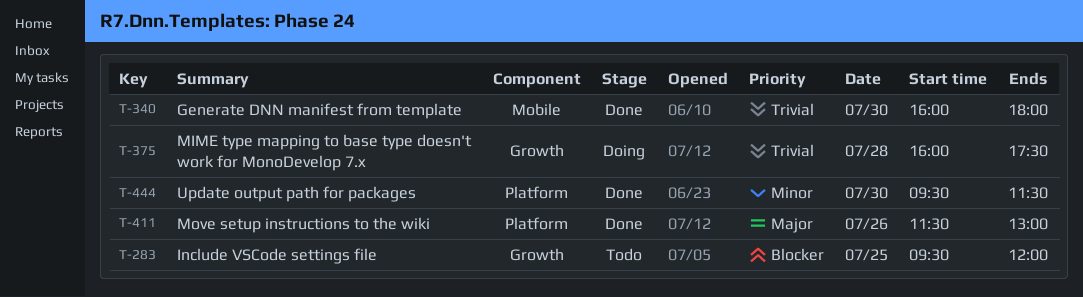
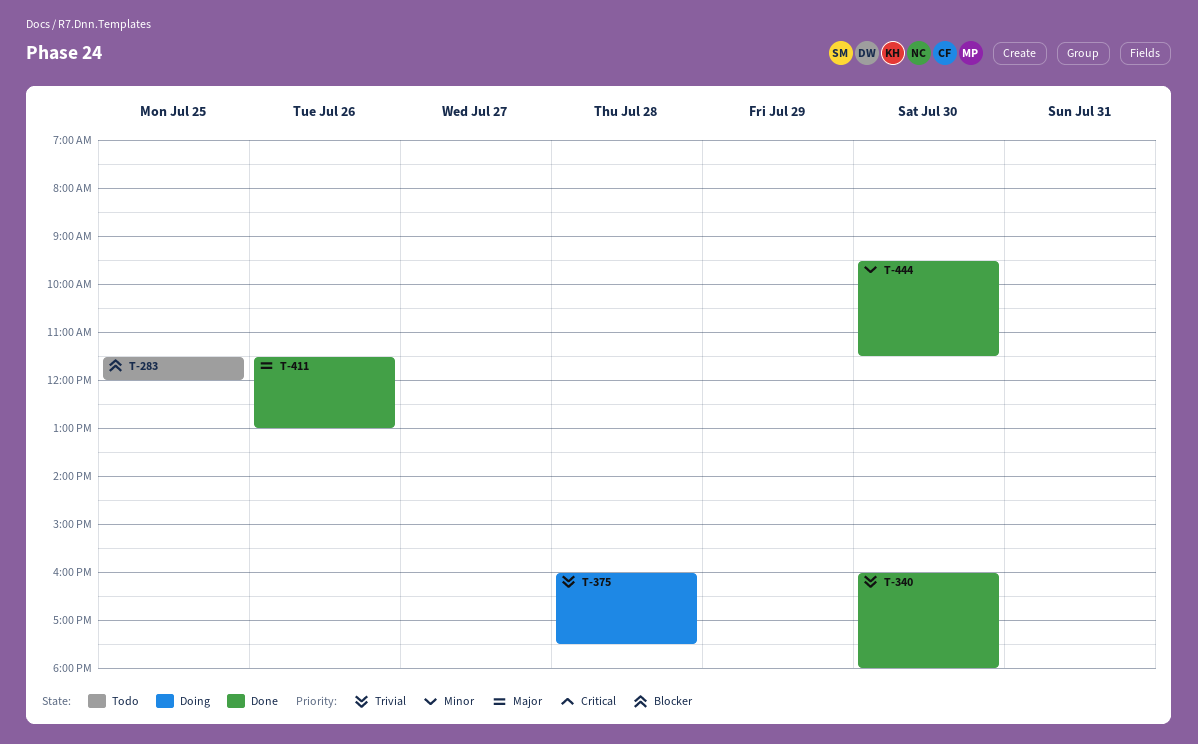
T-283, begins: 09:30 -> 11:30

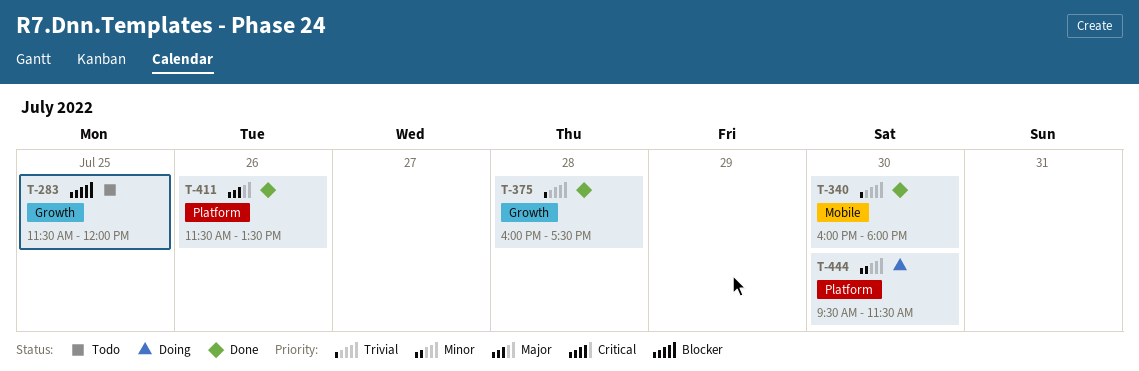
T-375, status: Doing -> Done
T-411, ends: 13:00 -> 13:30
T-444, status: Done -> Doing

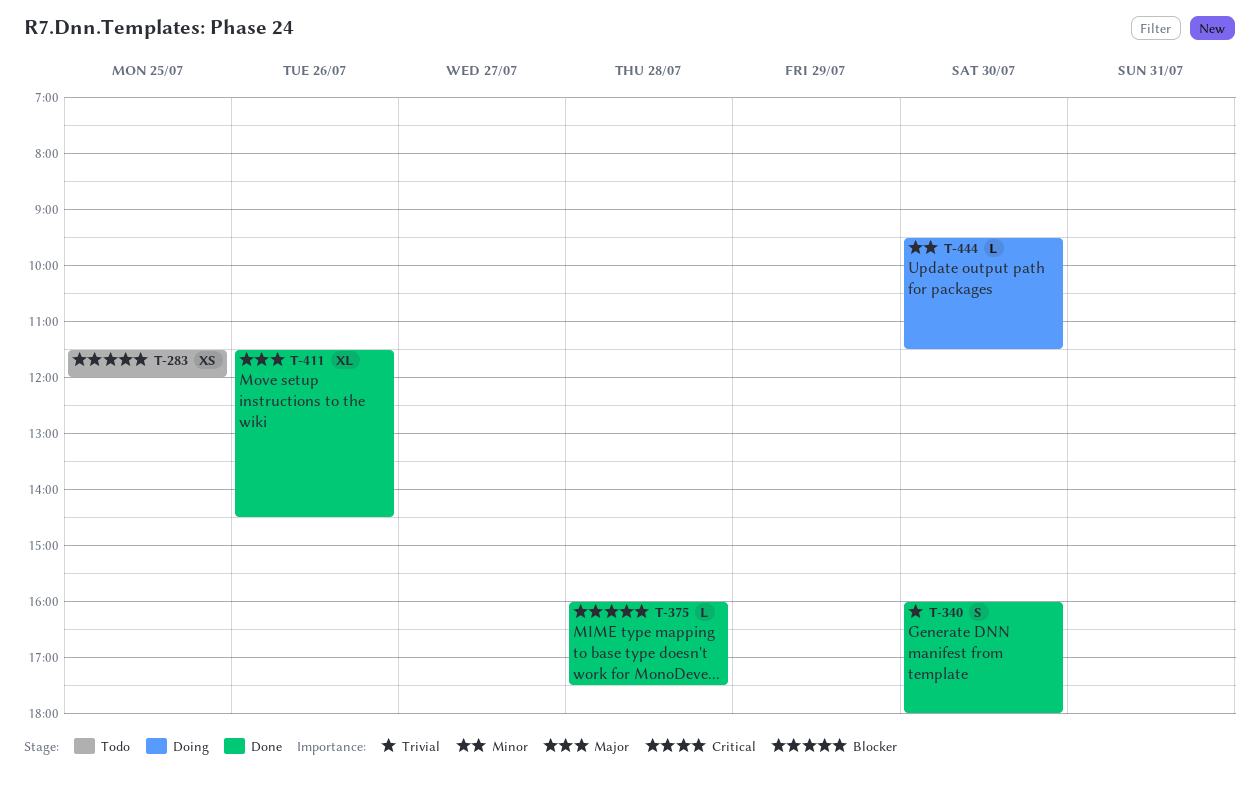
T-375, priority: Trivial -> Blocker
T-411, ends: 13:30 -> 14:30

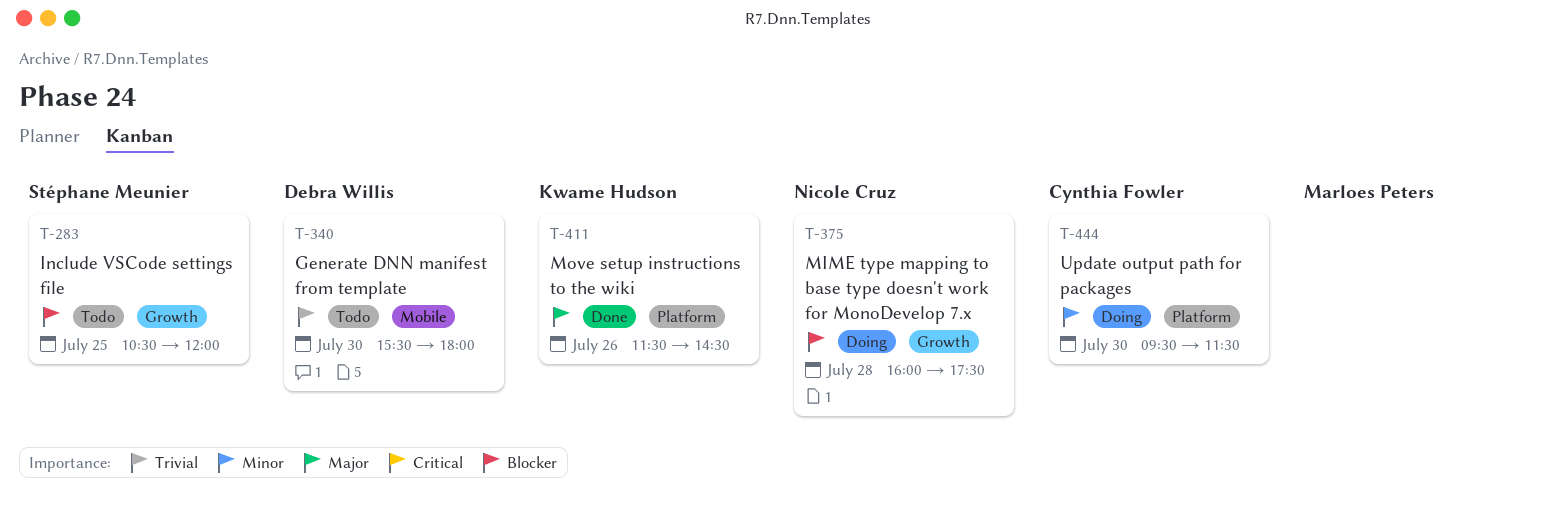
T-283, begins: 11:30 -> 10:30
T-340, status: Done -> Todo
T-340, begins: 16:00 -> 15:30
T-375, status: Done -> Doing

